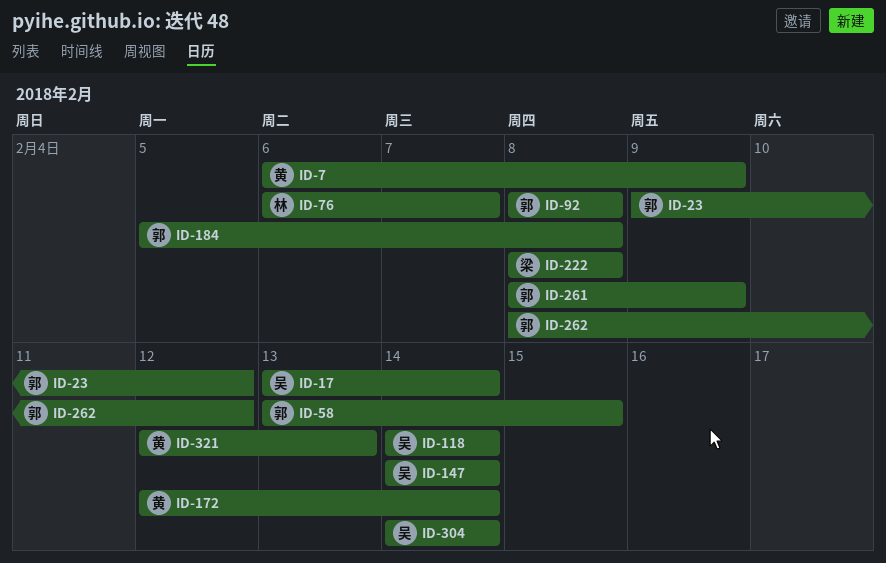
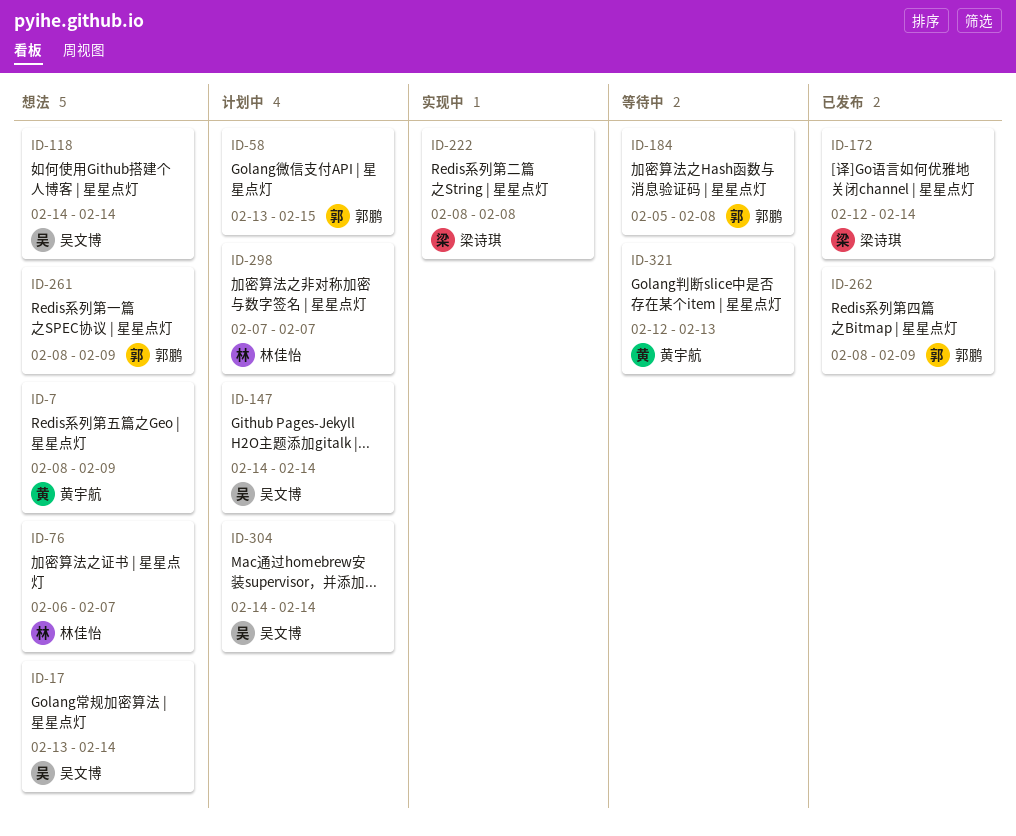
ID-7, start: Feb 6 -> Feb 8
ID-23: present -> none
ID-92: present -> none
ID-172, owner: 黄宇航 -> 梁诗琪
ID-262, due: Feb 12 -> Feb 9
ID-298: none -> present

